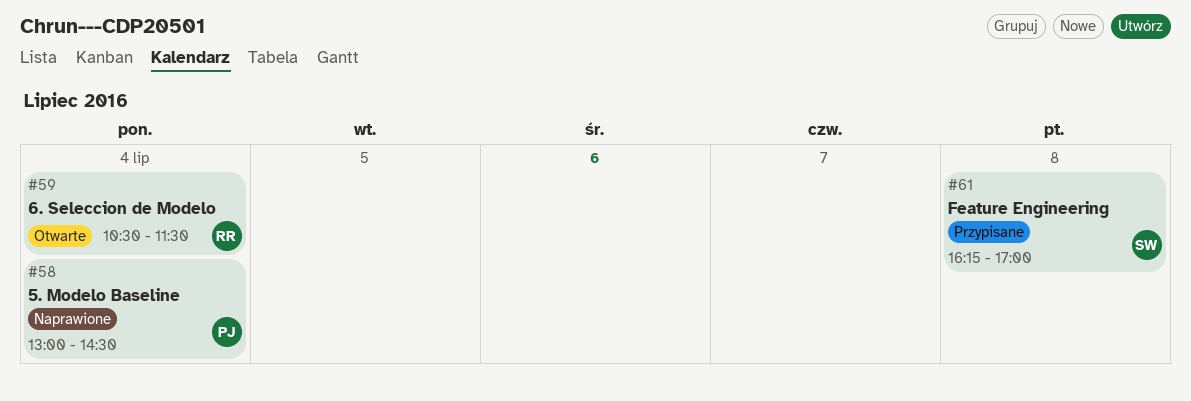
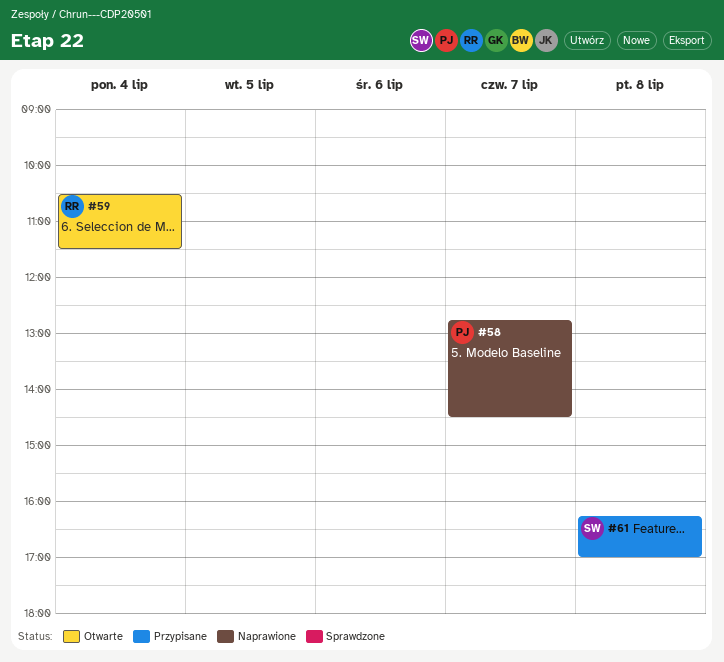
#58, day: Jul 4 -> Jul 7
#58, begins: 13:00 -> 12:45

